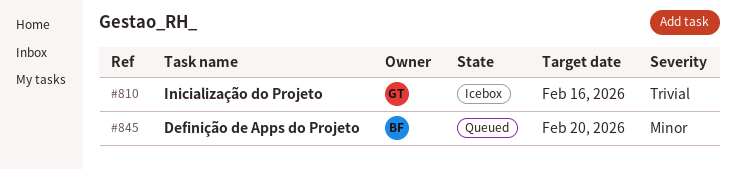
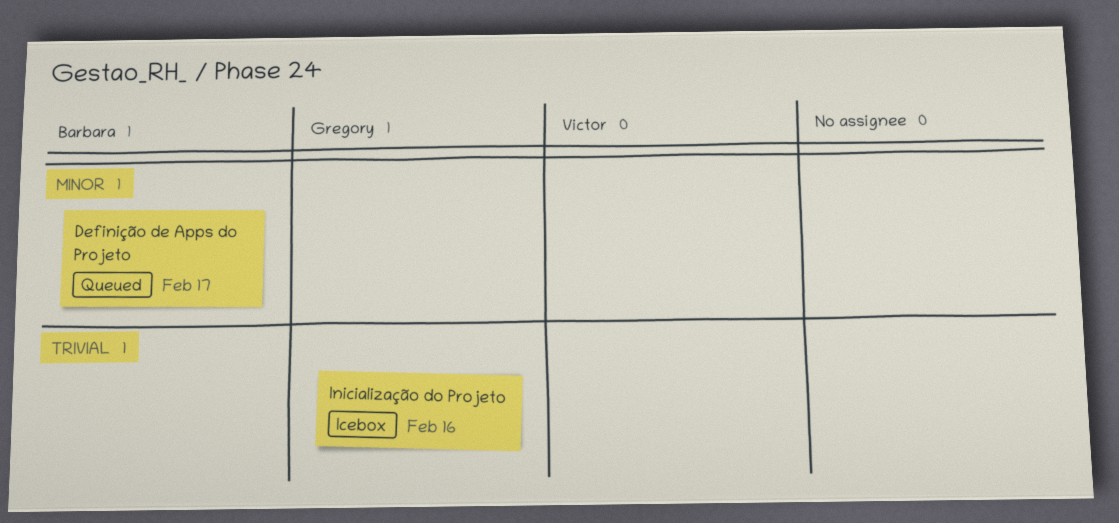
Definição de Apps do Projeto, due: Feb 20 -> Feb 17

